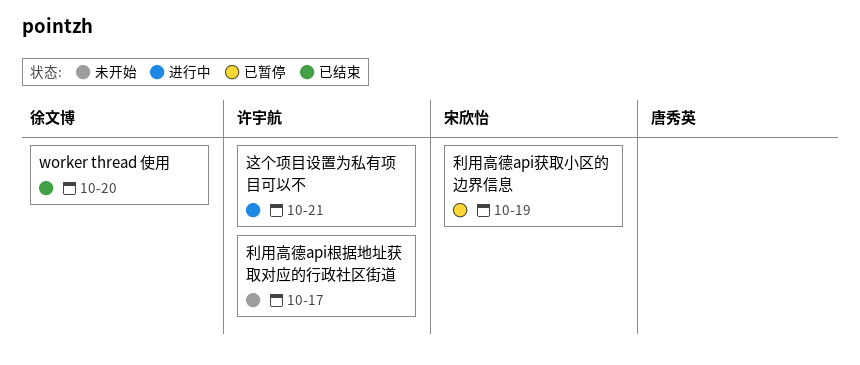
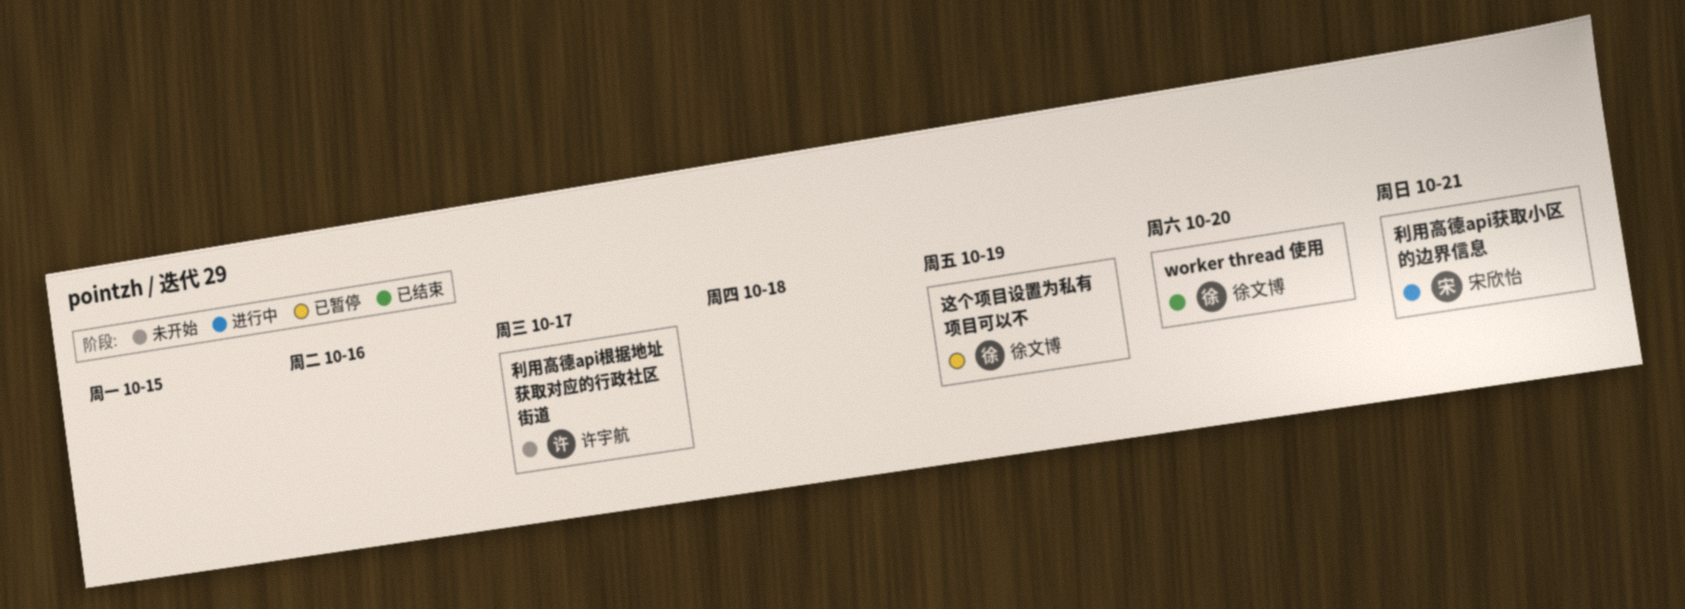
利用高德api获取小区的边界信息, status: 已暂停 -> 进行中
利用高德api获取小区的边界信息, due: Oct 19 -> Oct 21
这个项目设置为私有项目可以不, status: 进行中 -> 已暂停
这个项目设置为私有项目可以不, owner: 许宇航 -> 徐文博
这个项目设置为私有项目可以不, due: Oct 21 -> Oct 19

